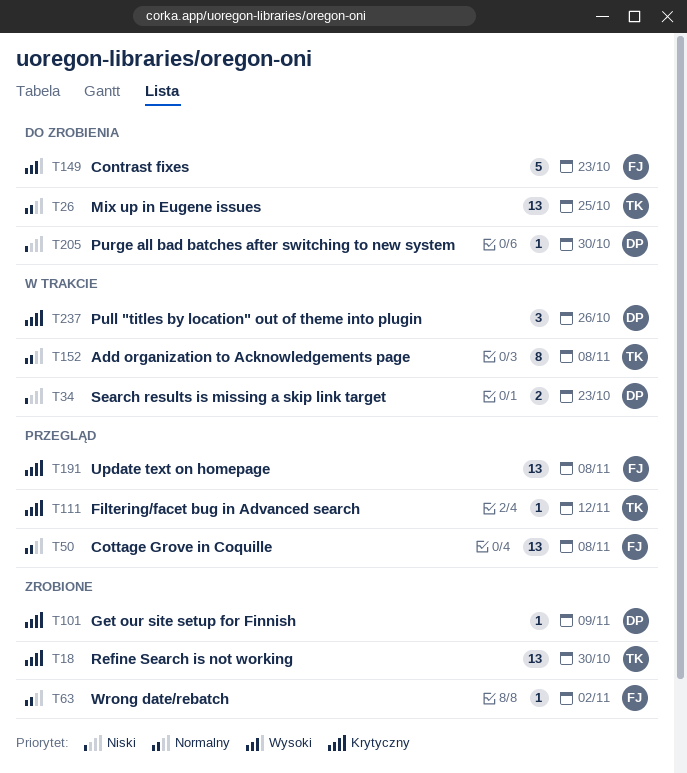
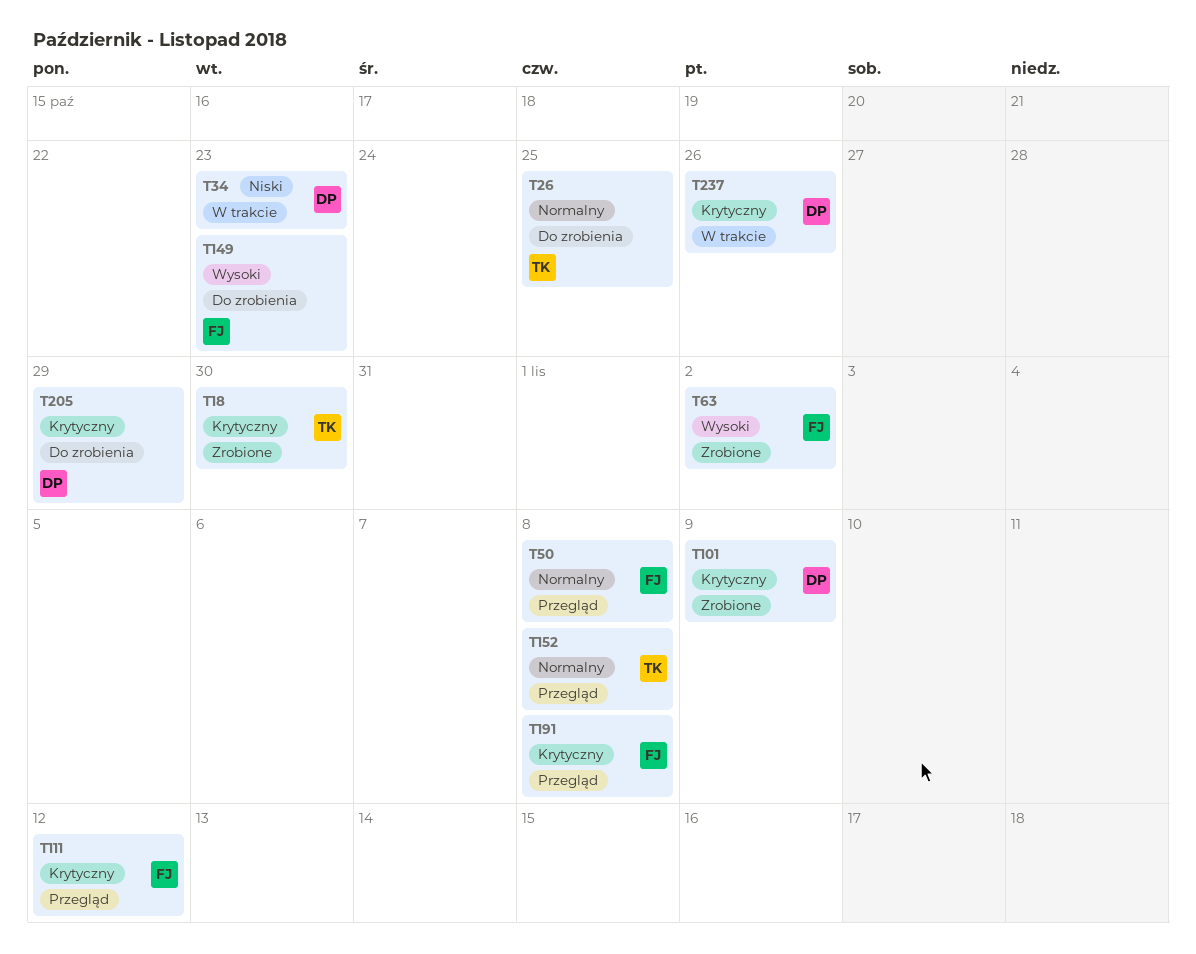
T63, priority: Normalny -> Wysoki
T111, owner: TK -> FJ
T152, status: W trakcie -> Przegląd
T205, priority: Niski -> Krytyczny
T205, due: Oct 30 -> Oct 29

